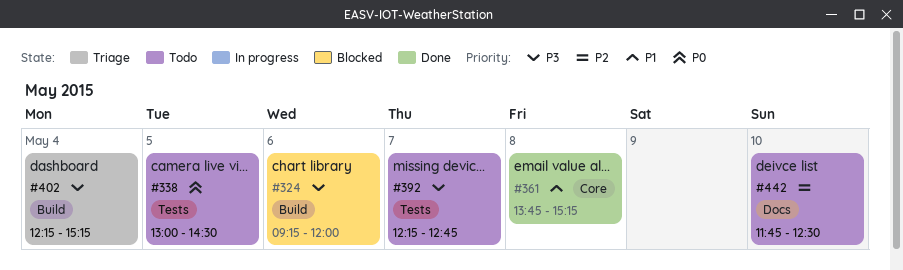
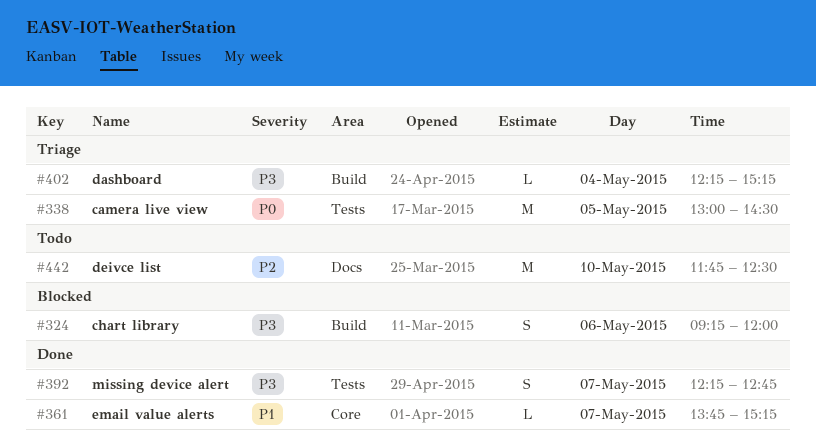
#338, status: Todo -> Triage
#361, day: May 8 -> May 7
#392, status: Todo -> Done

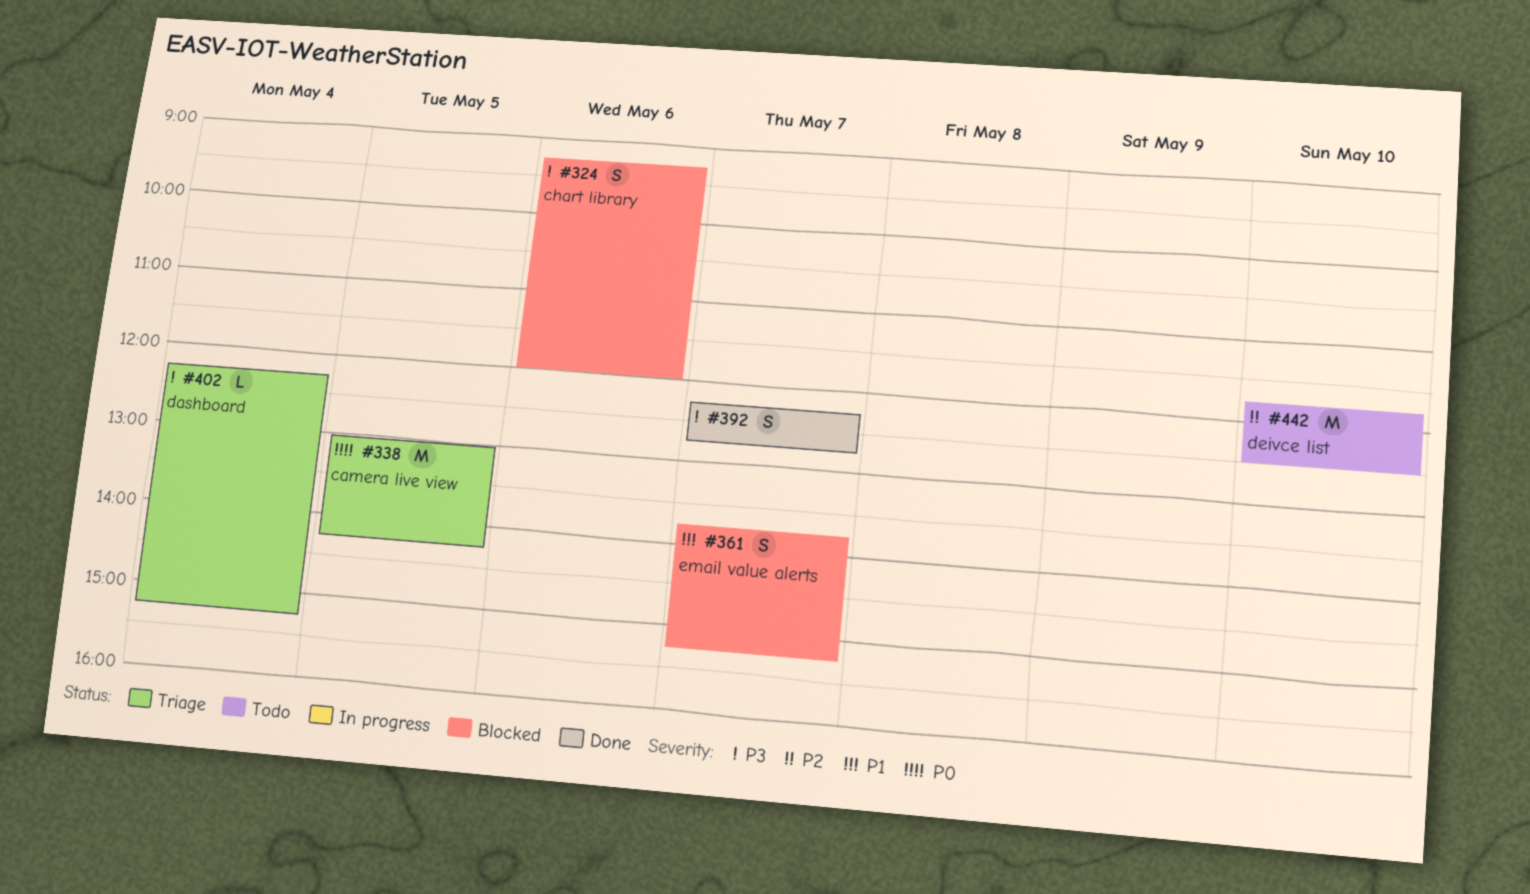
#338, ends: 14:30 -> 14:15
#361, status: Done -> Blocked
#361, estimate: L -> S

